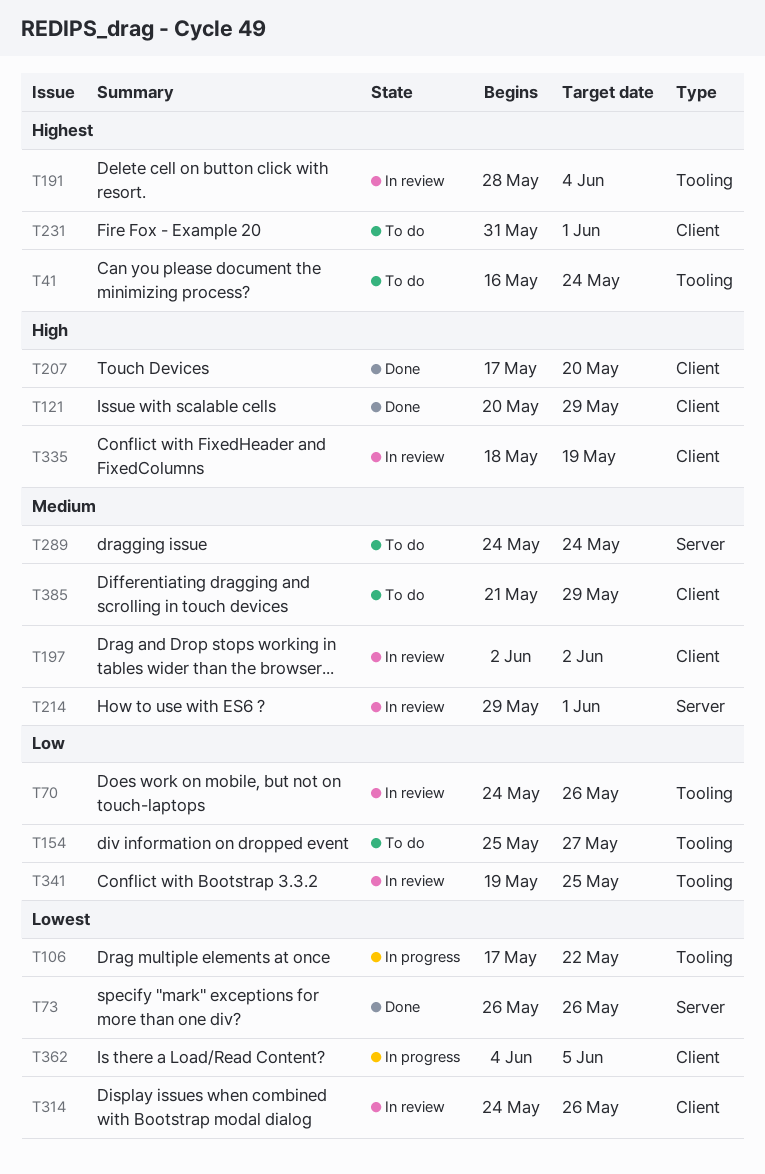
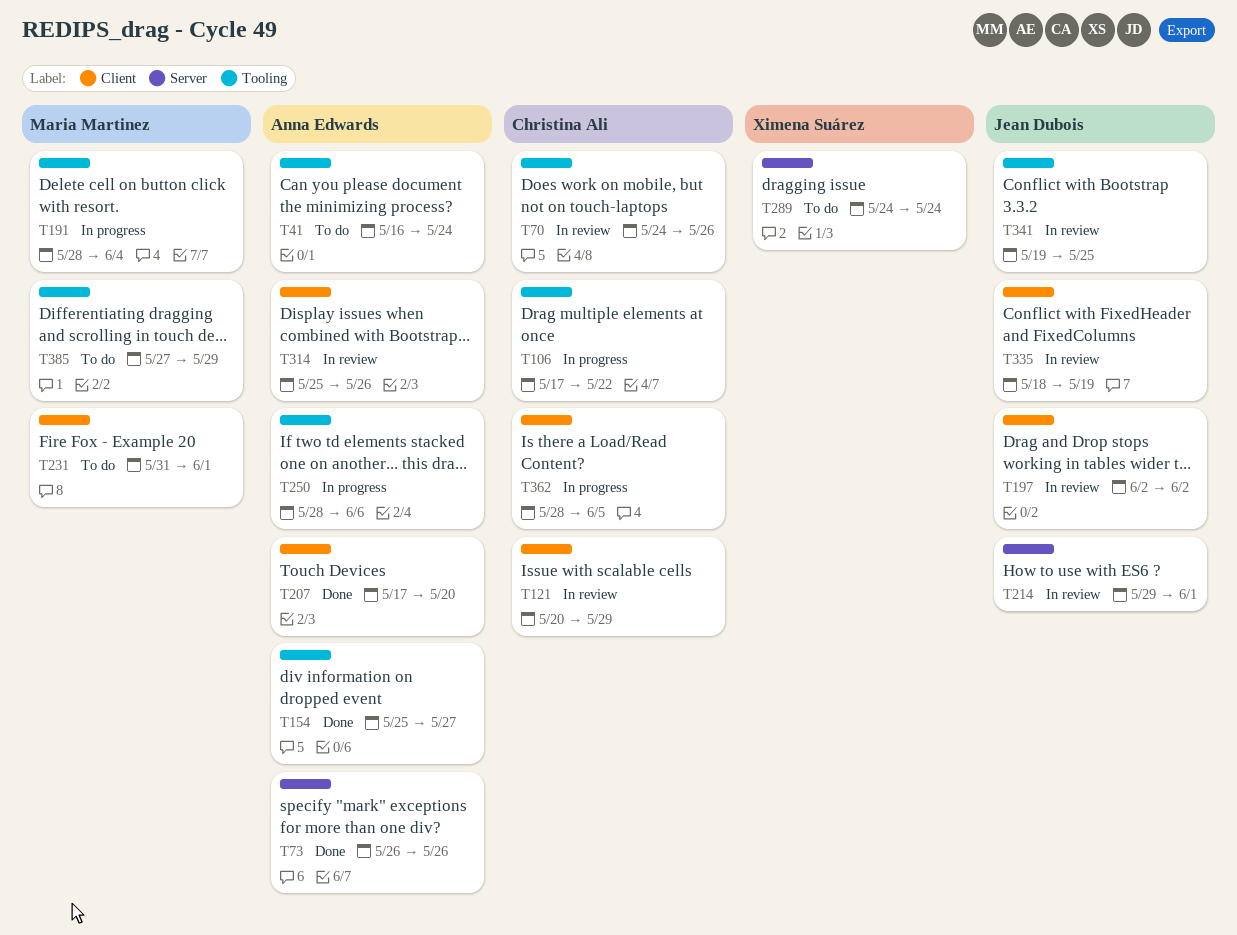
T121, status: Done -> In review
T154, status: To do -> Done
T191, status: In review -> In progress
T250: none -> present
T314, start: May 24 -> May 25
T362, start: Jun 4 -> May 28
T385, label: Client -> Tooling
T385, start: May 21 -> May 27

